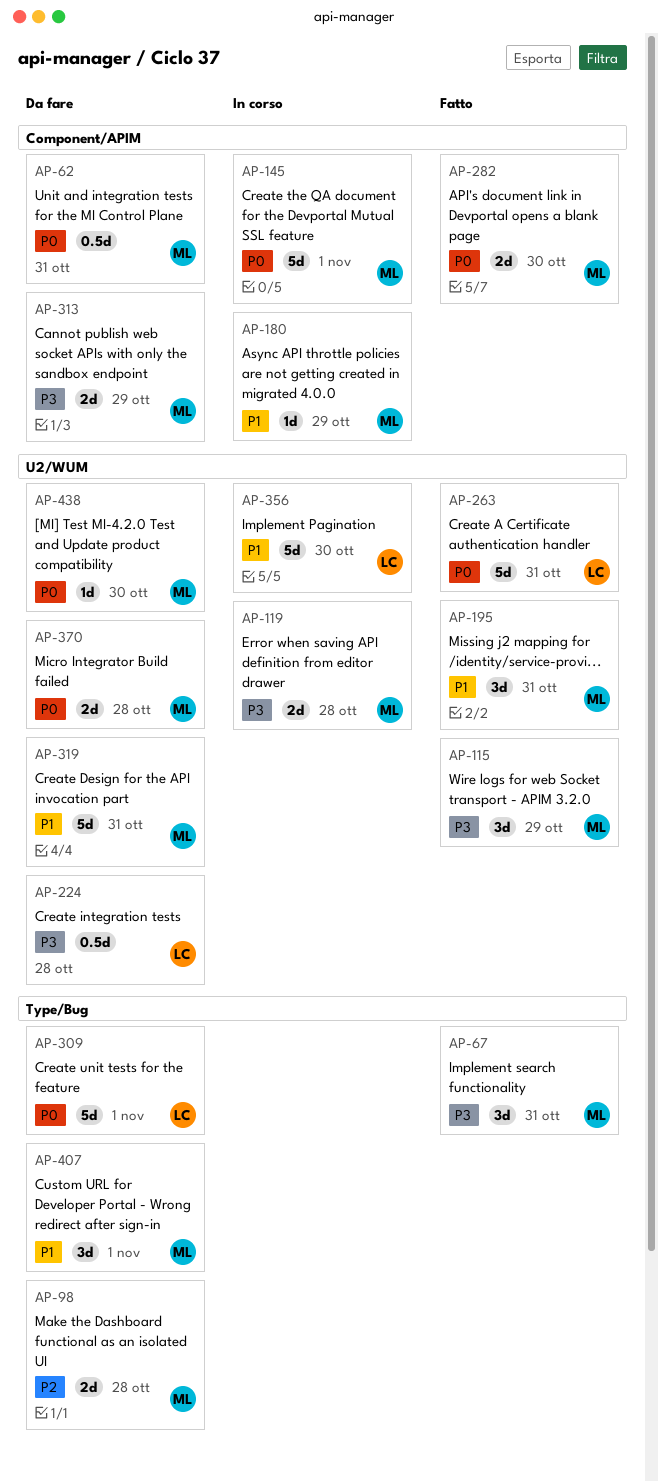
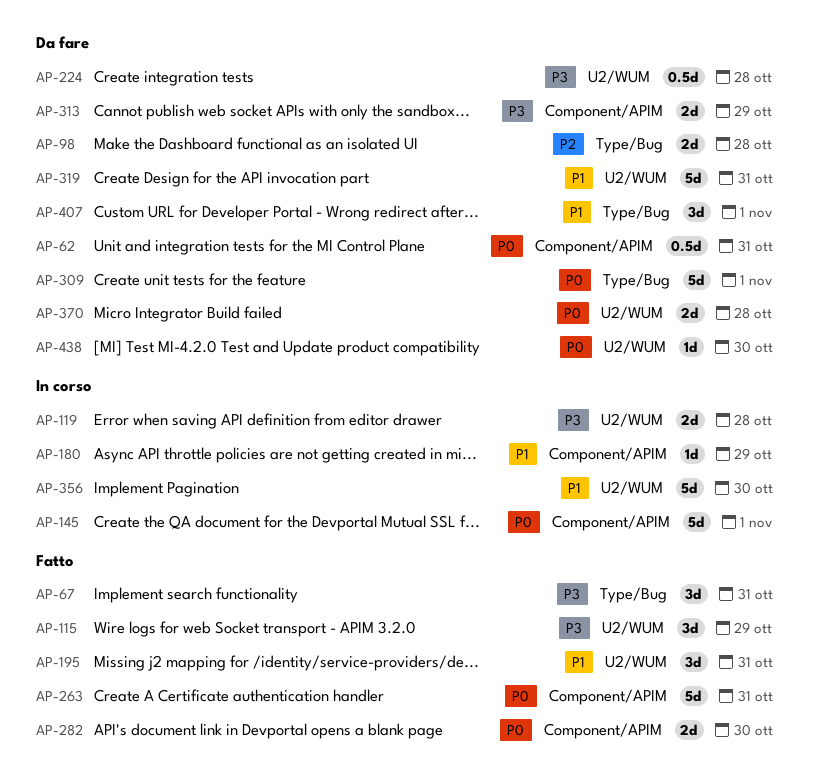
AP-263, label: U2/WUM -> Component/APIM

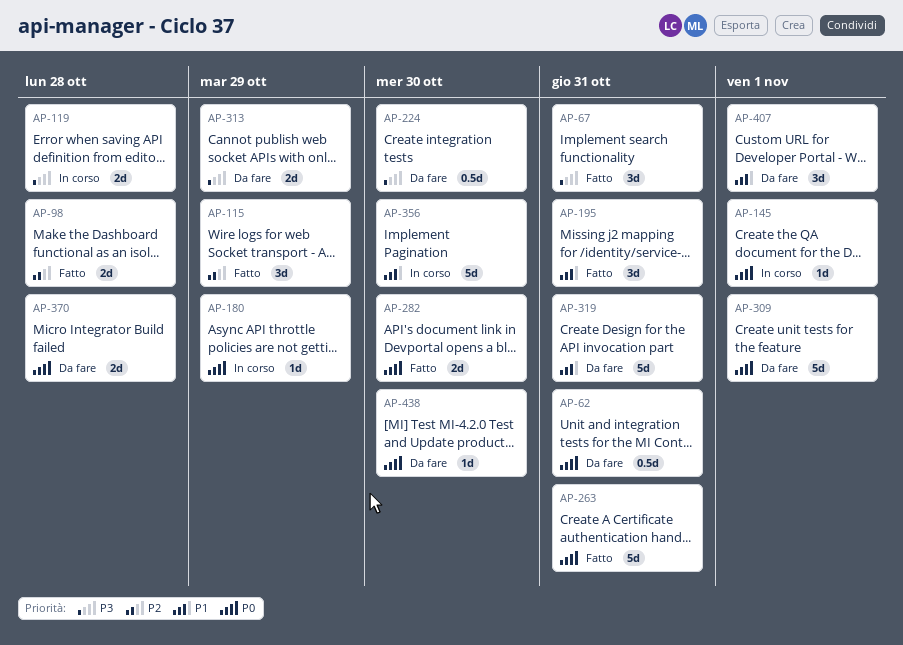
AP-98, status: Da fare -> Fatto
AP-115, priority: P3 -> P2
AP-145, estimate: 5d -> 1d
AP-180, priority: P1 -> P0
AP-224, due: Oct 28 -> Oct 30

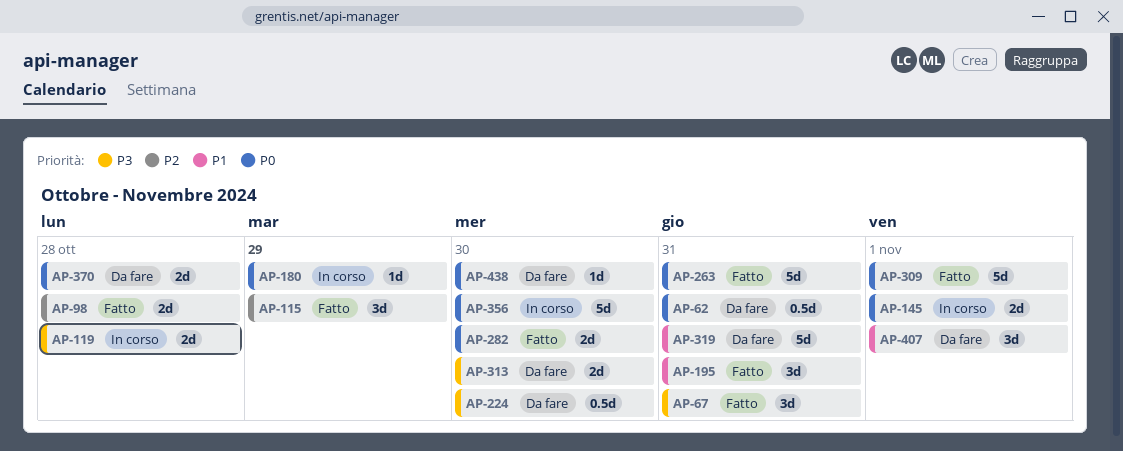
AP-145, estimate: 1d -> 2d
AP-309, status: Da fare -> Fatto
AP-313, due: Oct 29 -> Oct 30
AP-356, priority: P1 -> P0

